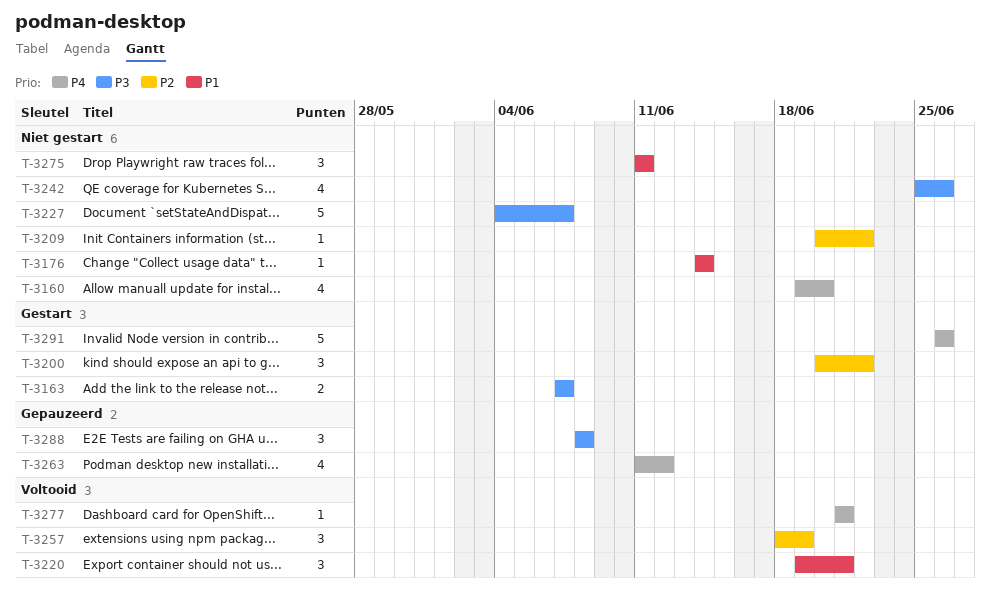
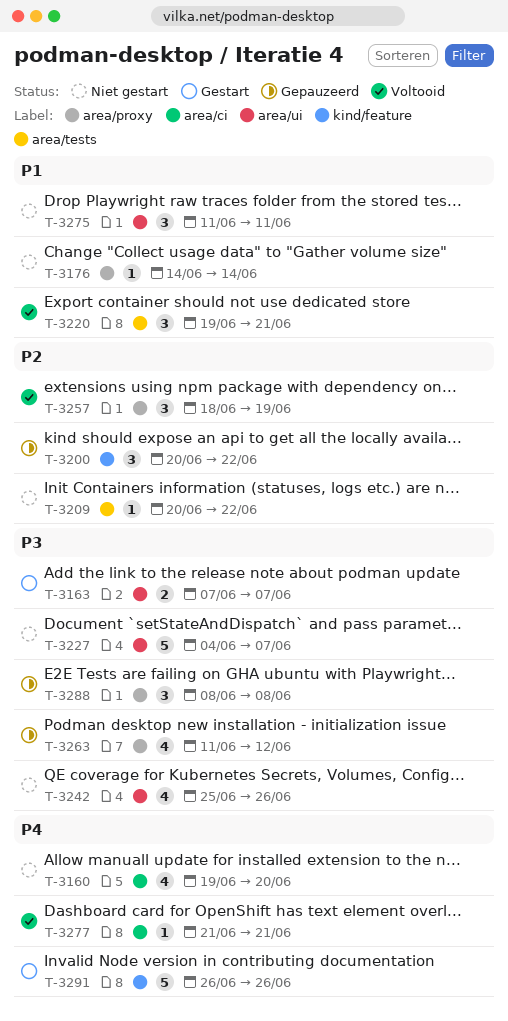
T-3200, status: Gestart -> Gepauzeerd
T-3263, priority: P4 -> P3

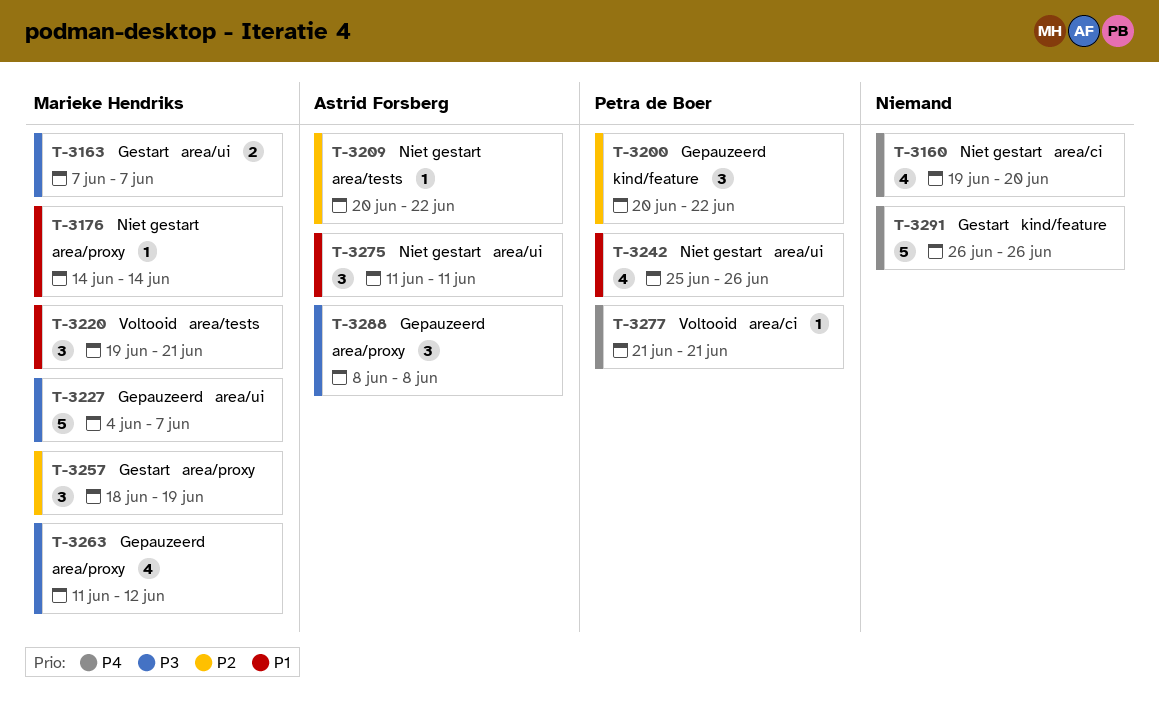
T-3227, status: Niet gestart -> Gepauzeerd
T-3242, priority: P3 -> P1
T-3257, status: Voltooid -> Gestart

